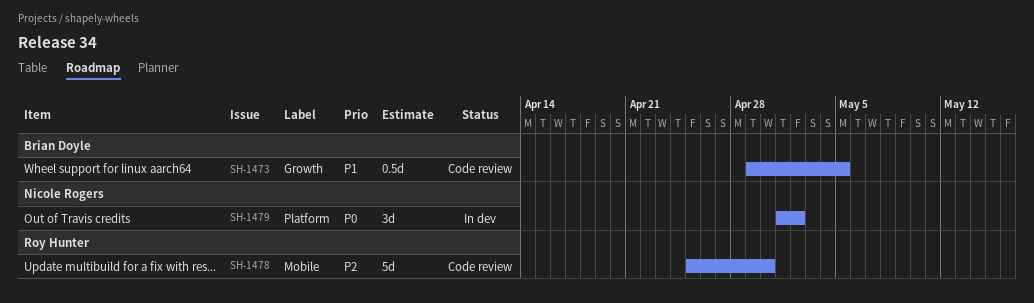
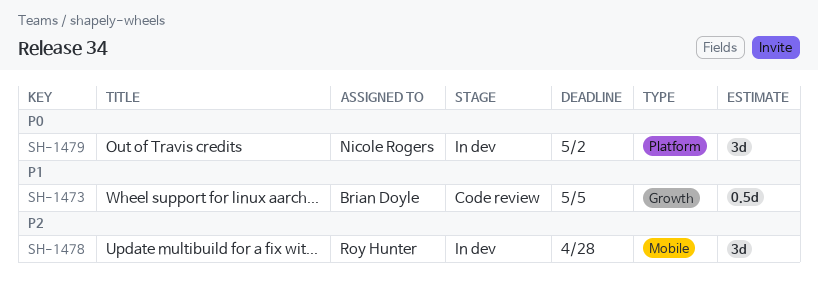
SH-1478, status: Code review -> In dev
SH-1478, estimate: 5d -> 3d
SH-1478, due: Apr 30 -> Apr 28

